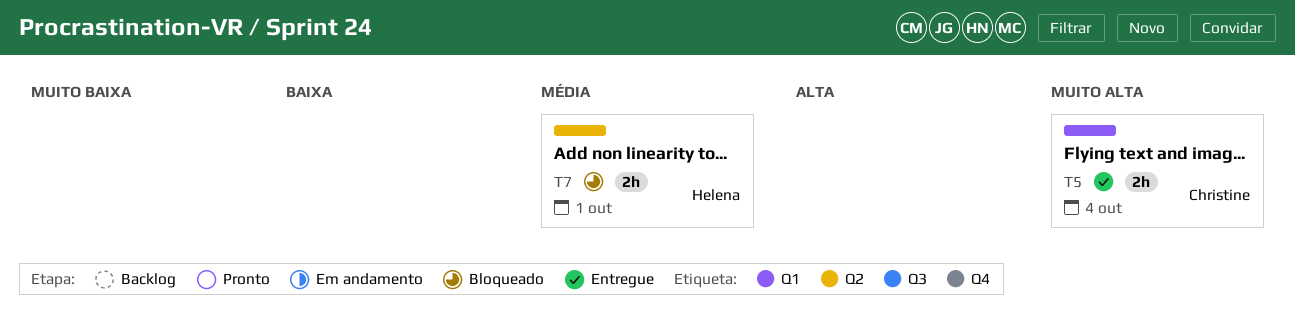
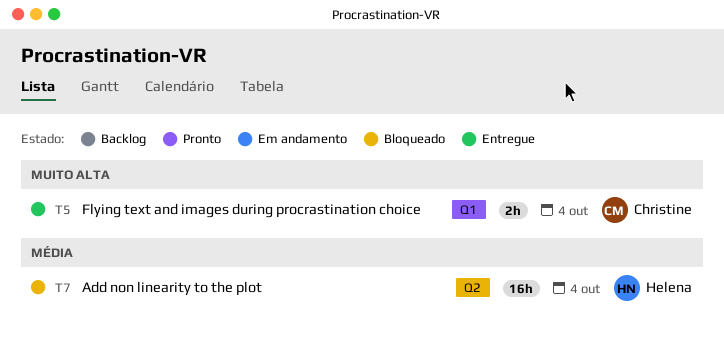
T7, estimate: 2h -> 16h
T7, due: Oct 1 -> Oct 4

